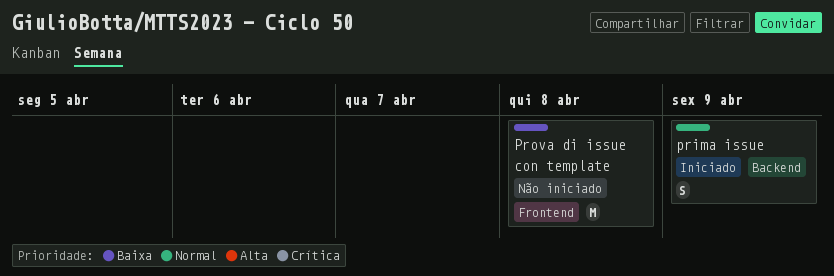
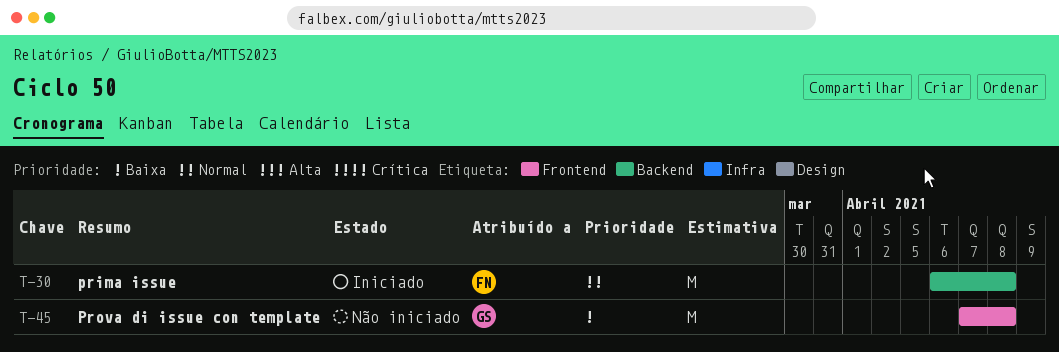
prima issue, estimate: S -> M
prima issue, due: Apr 9 -> Apr 8

